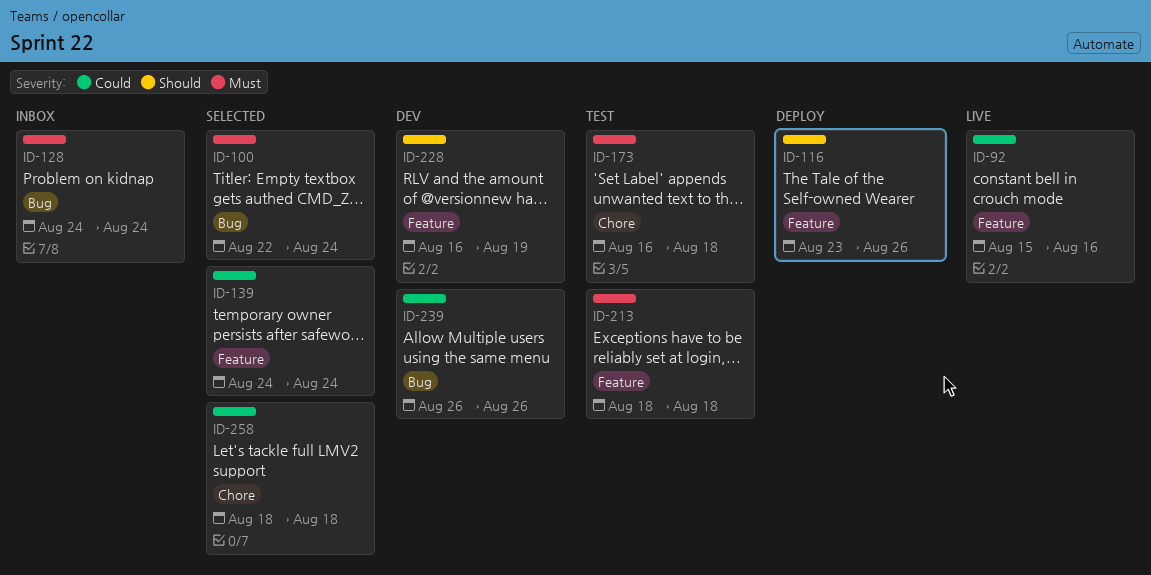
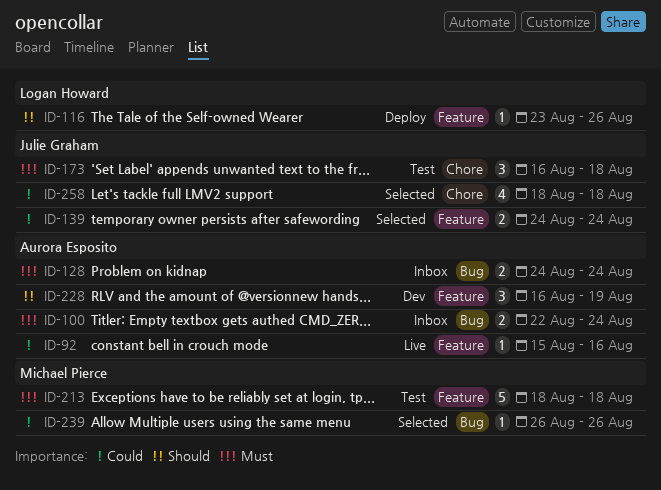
ID-100, status: Selected -> Inbox
ID-239, status: Dev -> Selected

